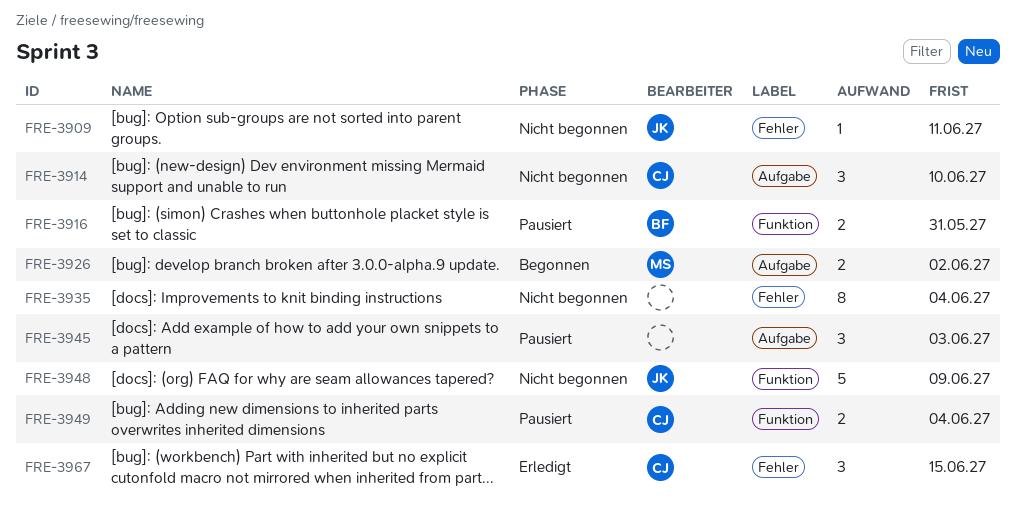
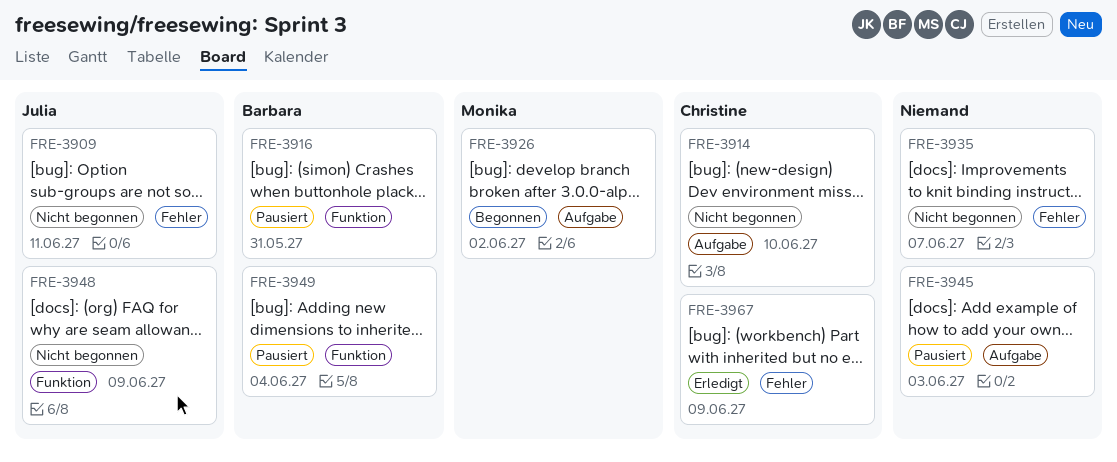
FRE-3935, due: Jun 4 -> Jun 7
FRE-3949, owner: Christine -> Barbara
FRE-3967, due: Jun 15 -> Jun 9

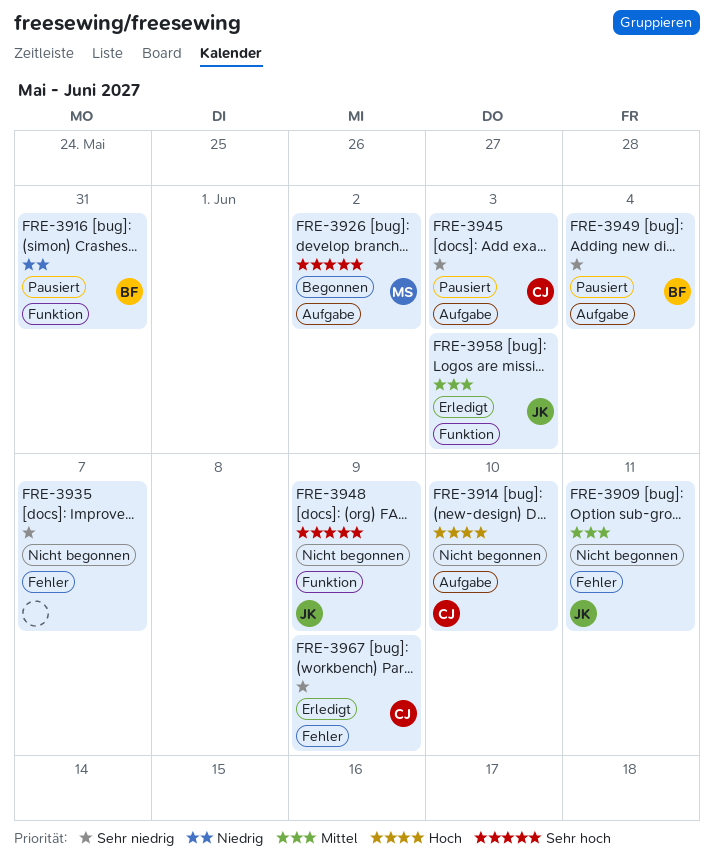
FRE-3945, owner: none -> Christine
FRE-3949, label: Funktion -> Aufgabe
FRE-3958: none -> present

